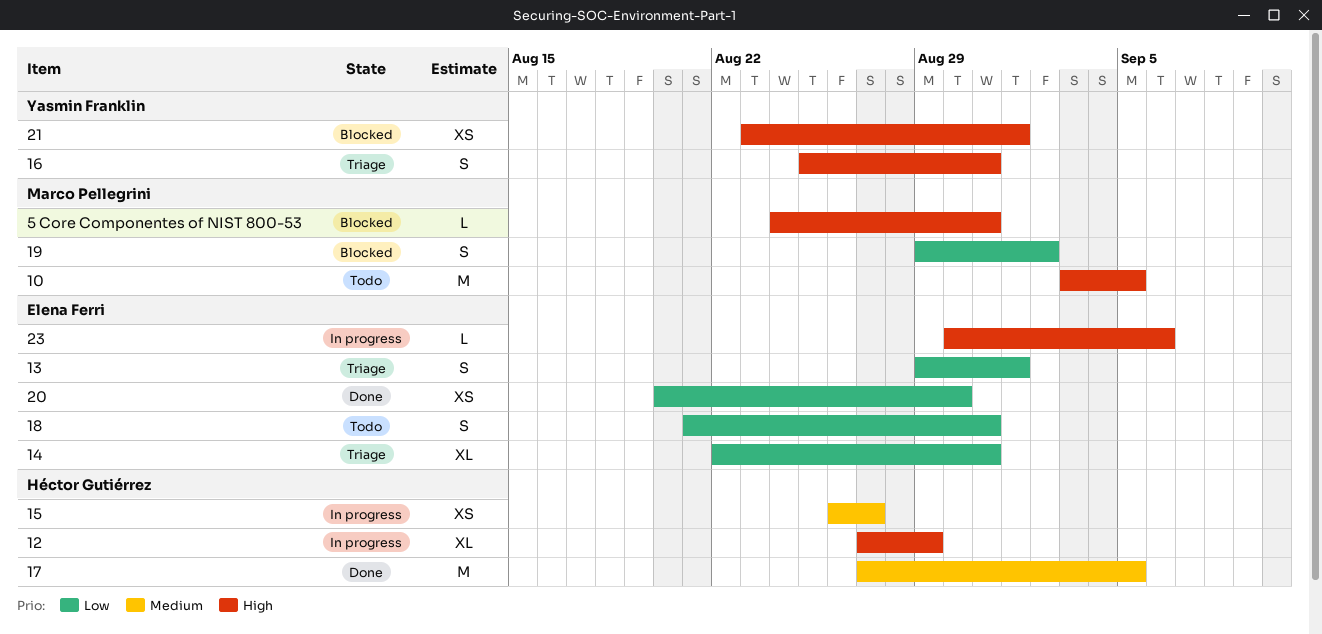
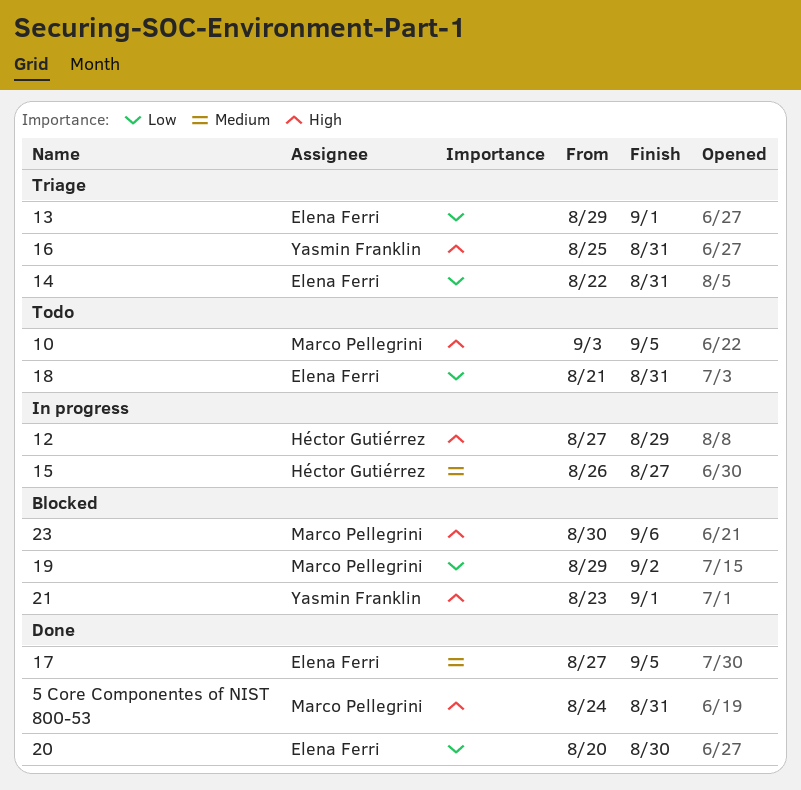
17, owner: Héctor Gutiérrez -> Elena Ferri
23, status: In progress -> Blocked
23, owner: Elena Ferri -> Marco Pellegrini
5 Core Componentes of NIST 800-53, status: Blocked -> Done

